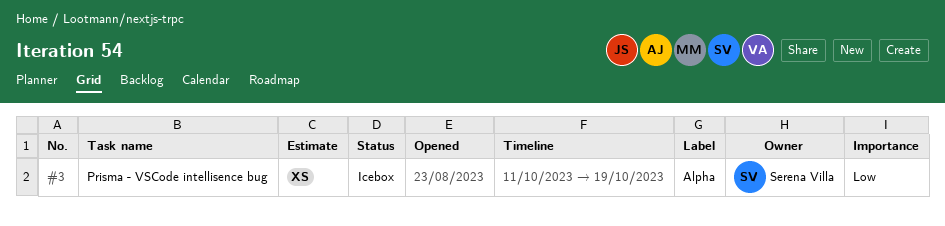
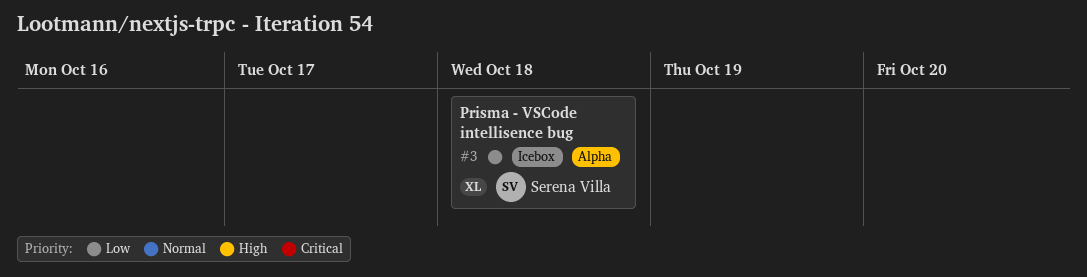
#3, estimate: XS -> XL
#3, due: Oct 19 -> Oct 18

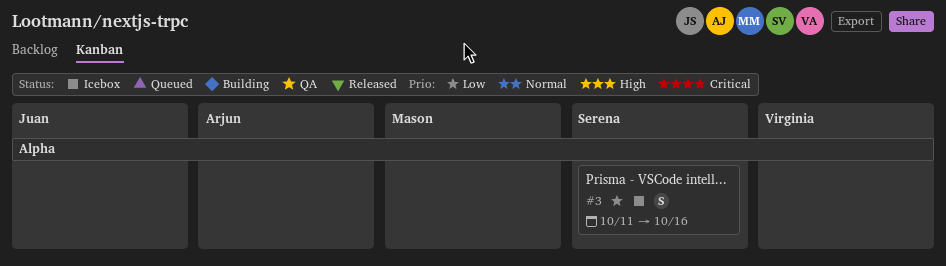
#3, estimate: XL -> S
#3, due: Oct 18 -> Oct 16

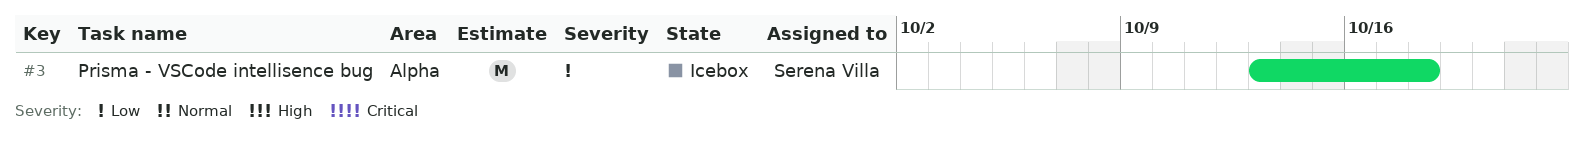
#3, estimate: S -> M
#3, start: Oct 11 -> Oct 13
#3, due: Oct 16 -> Oct 18

